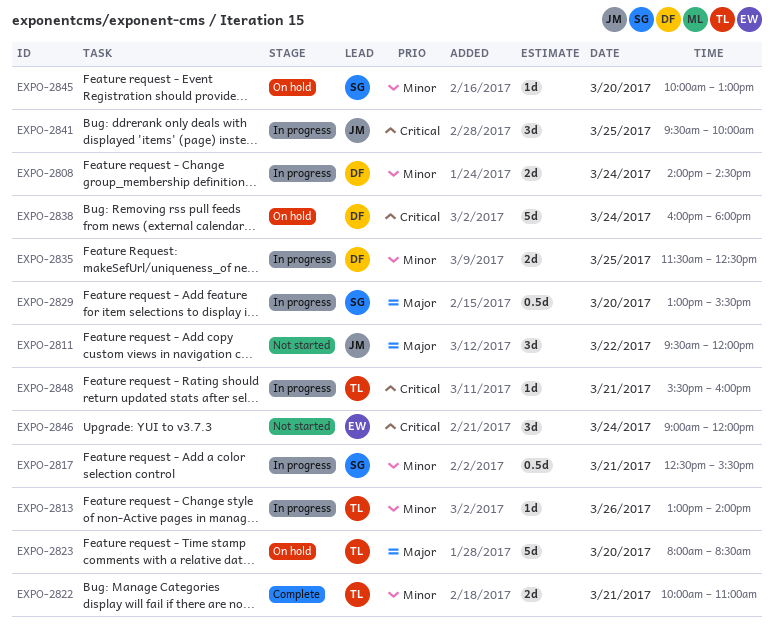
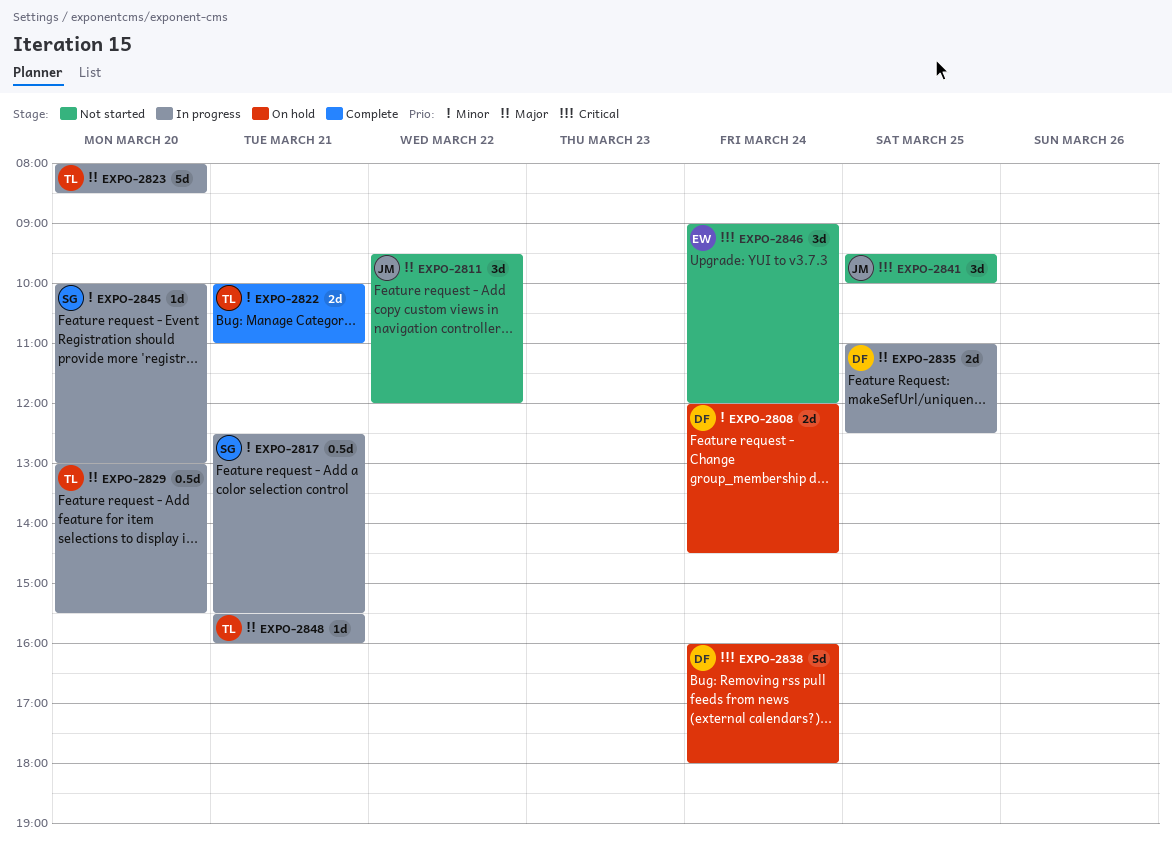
EXPO-2808, status: In progress -> On hold
EXPO-2808, begins: 14:00 -> 12:00
EXPO-2813: present -> none
EXPO-2823, status: On hold -> In progress
EXPO-2829, owner: SG -> TL
EXPO-2835, priority: Minor -> Major
EXPO-2835, begins: 11:30 -> 11:00
EXPO-2841, status: In progress -> Not started
EXPO-2845, status: On hold -> In progress
EXPO-2848, priority: Critical -> Major

